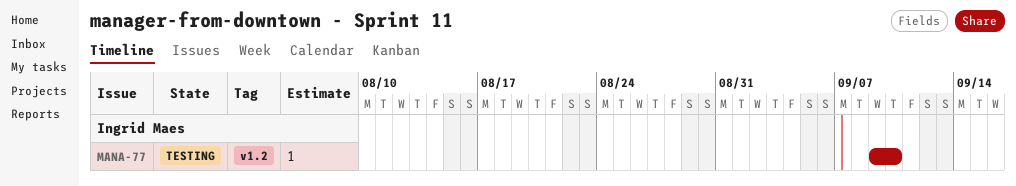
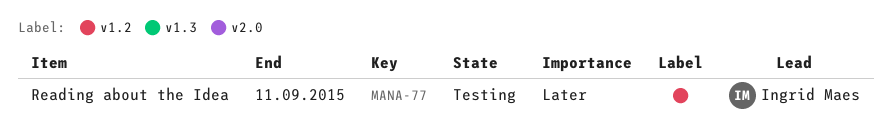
MANA-77, due: Sep 10 -> Sep 11

